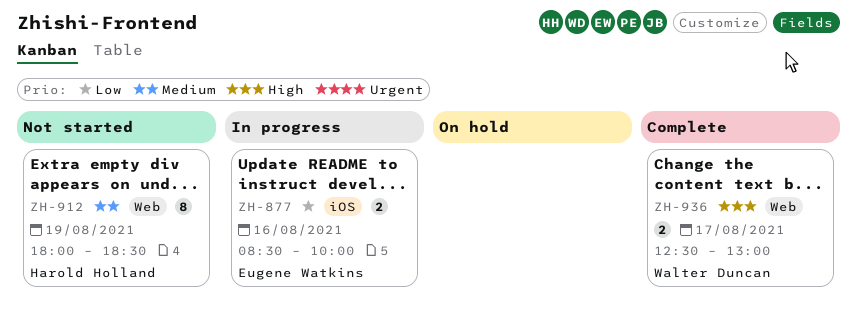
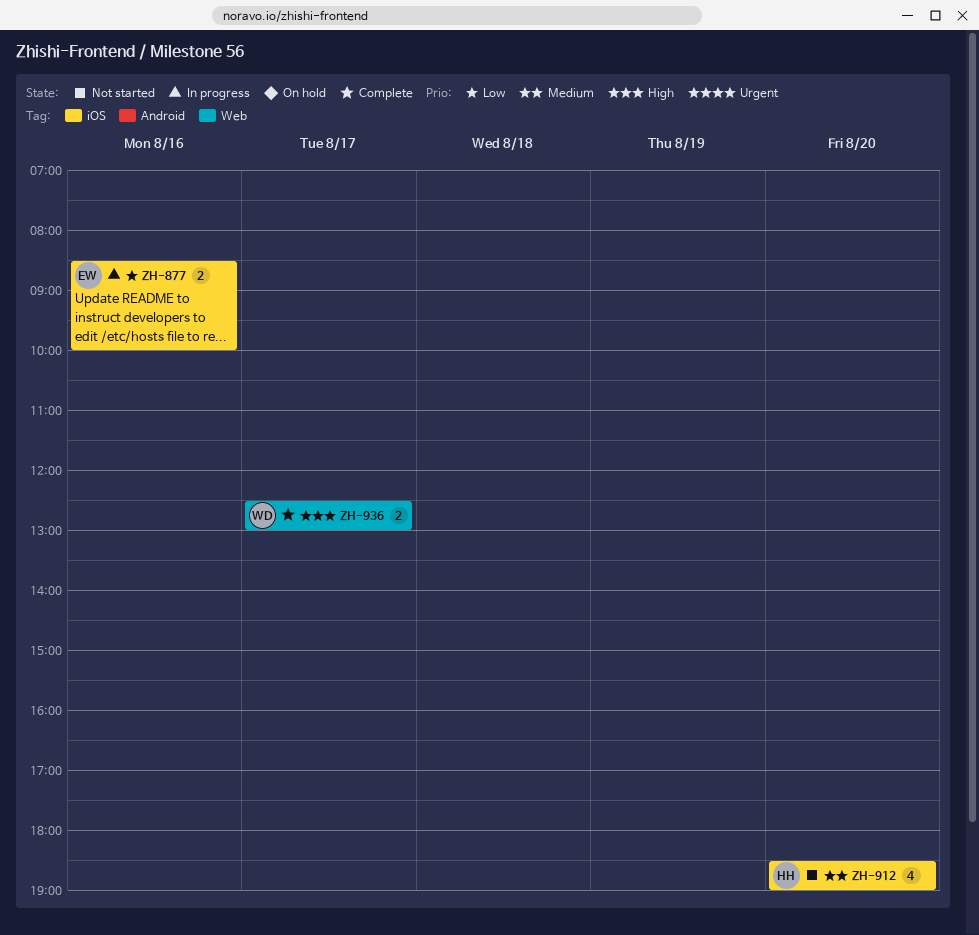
ZH-912, label: Web -> iOS
ZH-912, estimate: 8 -> 4
ZH-912, day: Aug 19 -> Aug 20
ZH-912, begins: 18:00 -> 18:30
ZH-912, ends: 18:30 -> 19:00

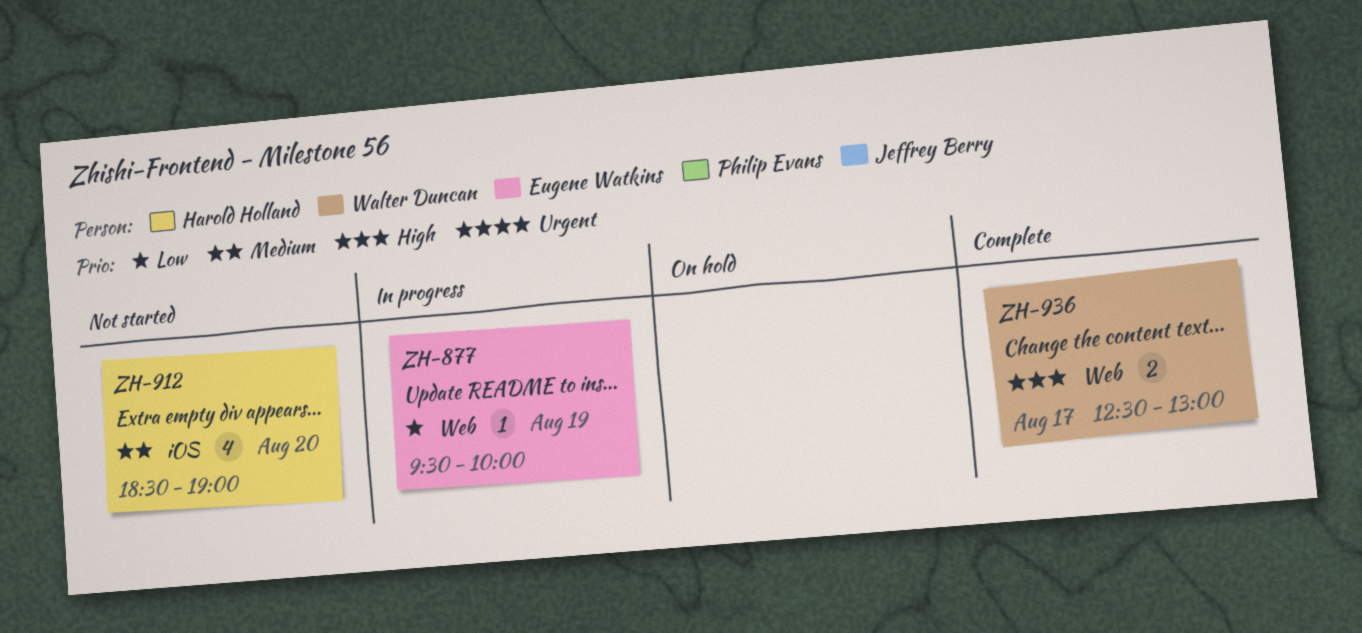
ZH-877, label: iOS -> Web
ZH-877, estimate: 2 -> 1
ZH-877, day: Aug 16 -> Aug 19
ZH-877, begins: 08:30 -> 09:30

